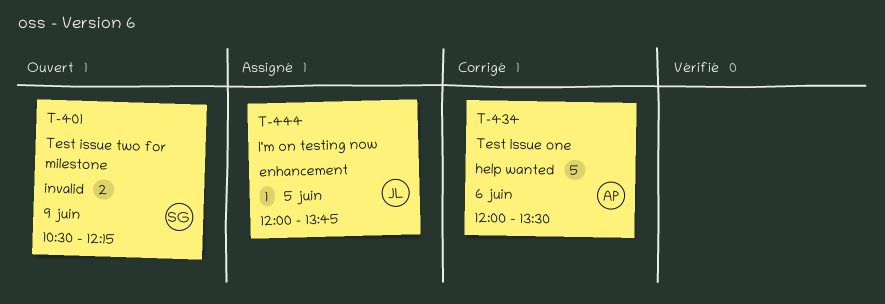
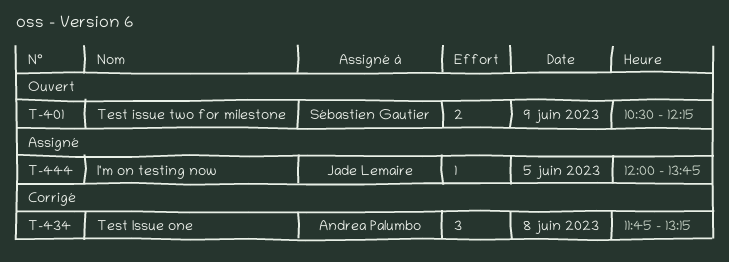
T-434, estimate: 5 -> 3
T-434, day: Jun 6 -> Jun 8
T-434, begins: 12:00 -> 11:45
T-434, ends: 13:30 -> 13:15

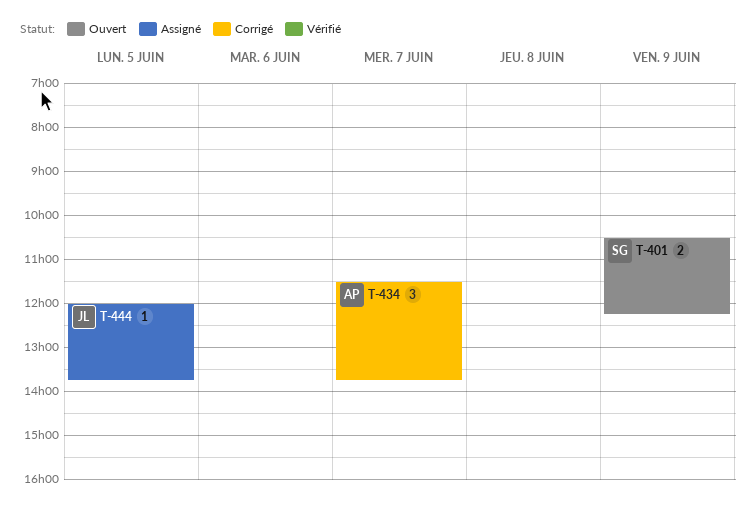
T-434, day: Jun 8 -> Jun 7
T-434, begins: 11:45 -> 11:30
T-434, ends: 13:15 -> 13:45

